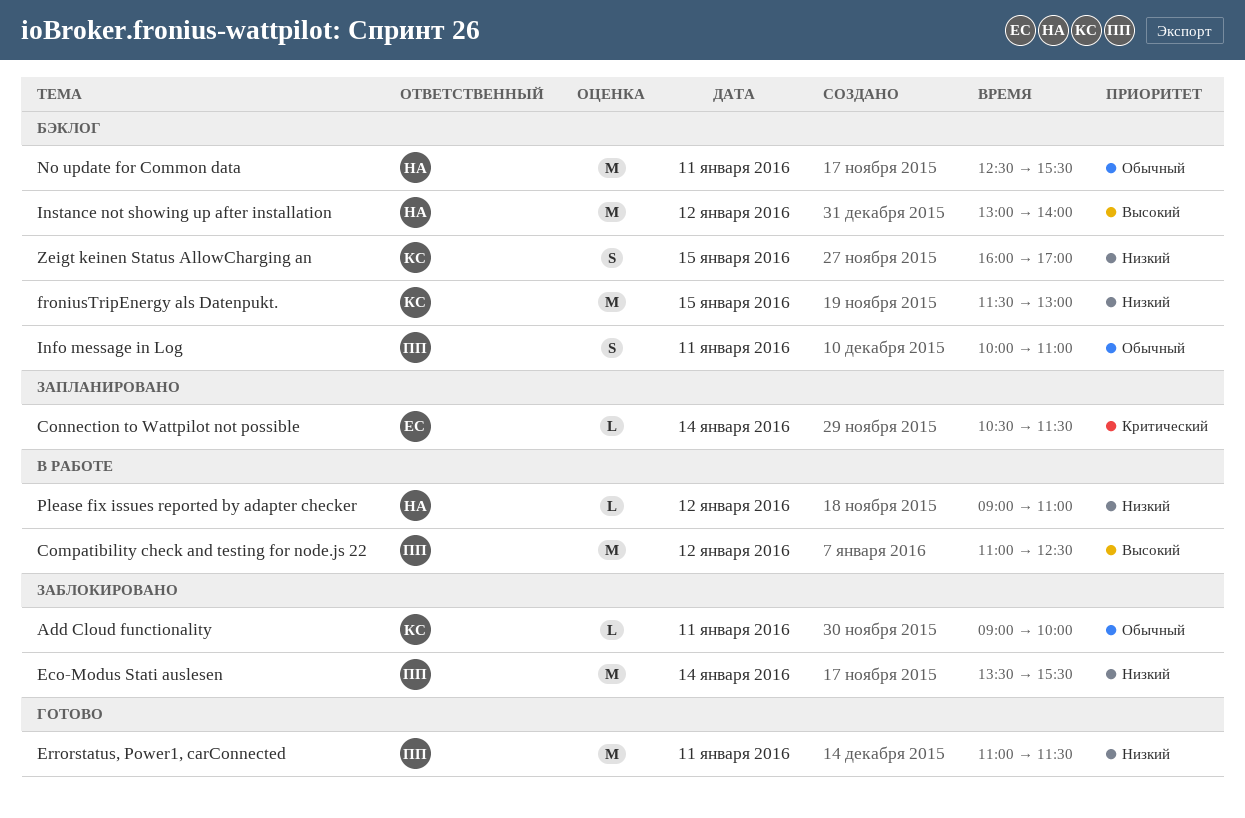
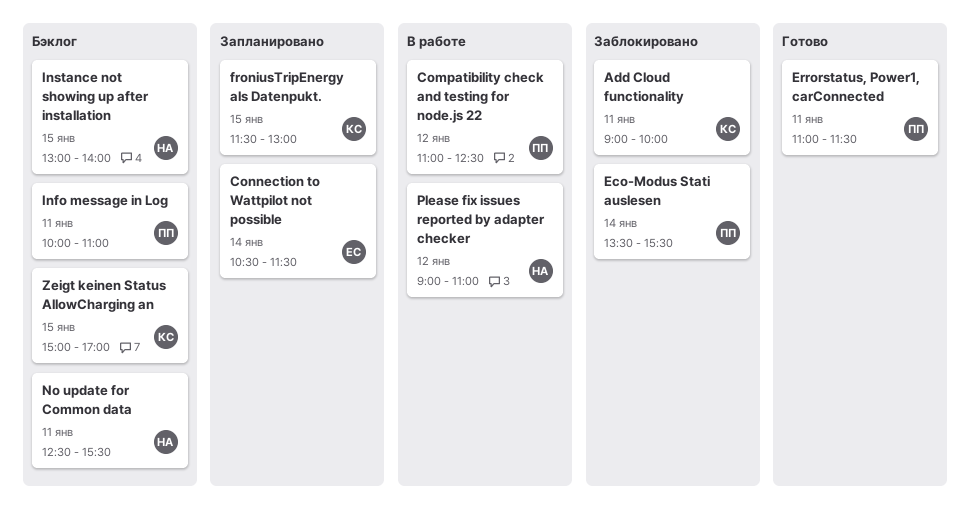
froniusTripEnergy als Datenpukt., status: Бэклог -> Запланировано
Instance not showing up after installation, day: Jan 12 -> Jan 15
Zeigt keinen Status AllowCharging an, begins: 16:00 -> 15:00

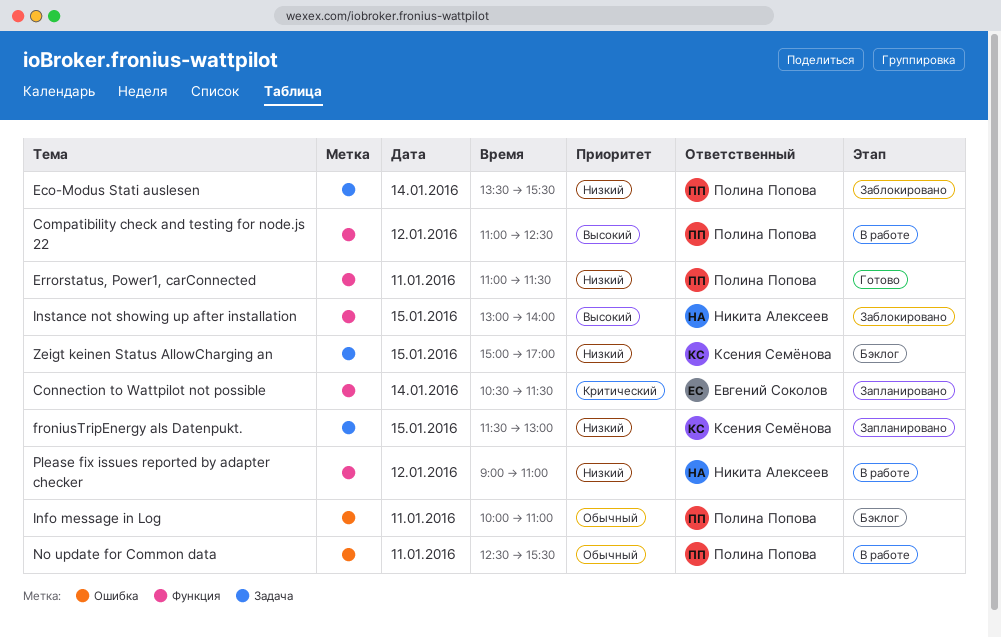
Add Cloud functionality: present -> none
Instance not showing up after installation, status: Бэклог -> Заблокировано
No update for Common data, status: Бэклог -> В работе
No update for Common data, owner: Никита Алексеев -> Полина Попова

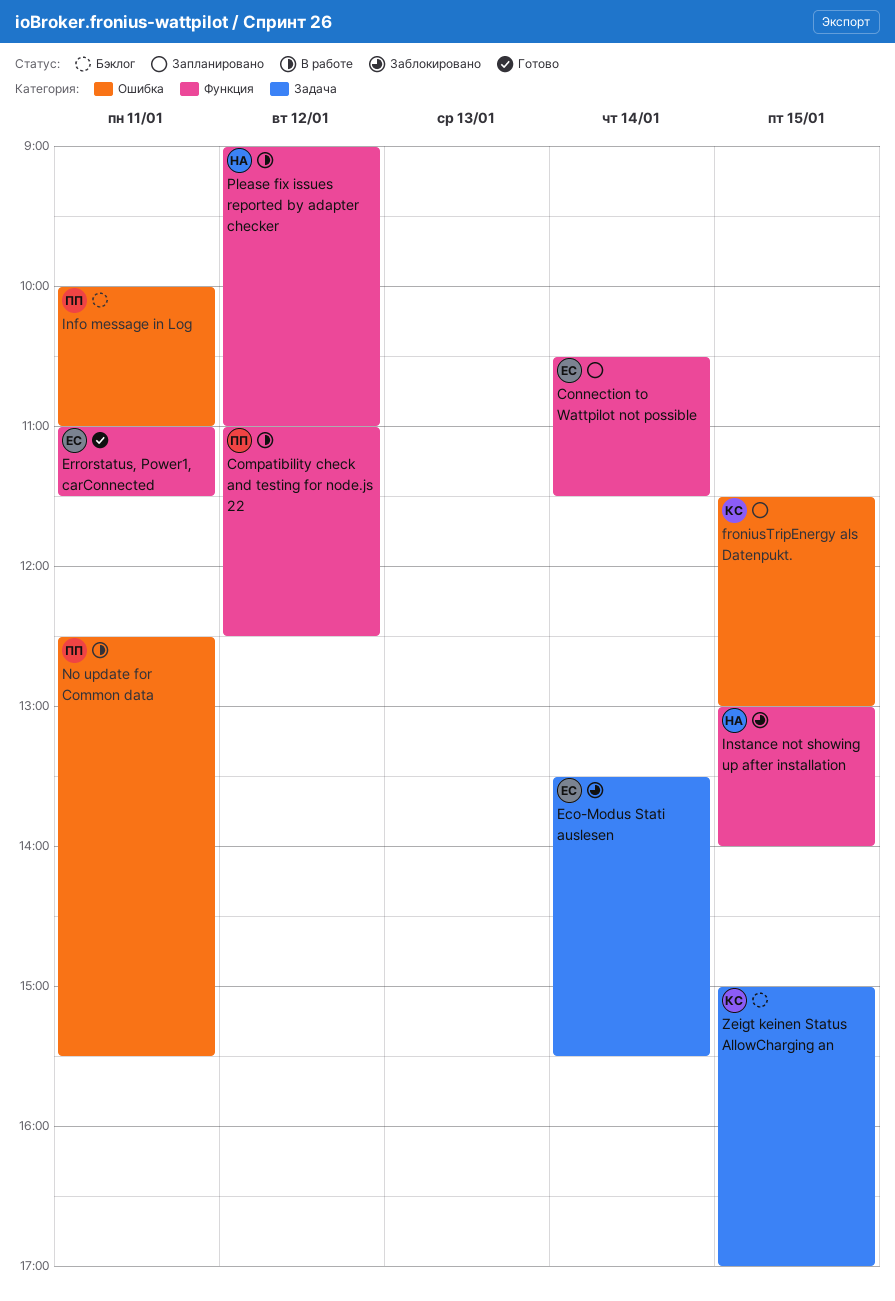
Eco-Modus Stati auslesen, owner: Полина Попова -> Евгений Соколов
Errorstatus, Power1, carConnected, owner: Полина Попова -> Евгений Соколов
froniusTripEnergy als Datenpukt., label: Задача -> Ошибка

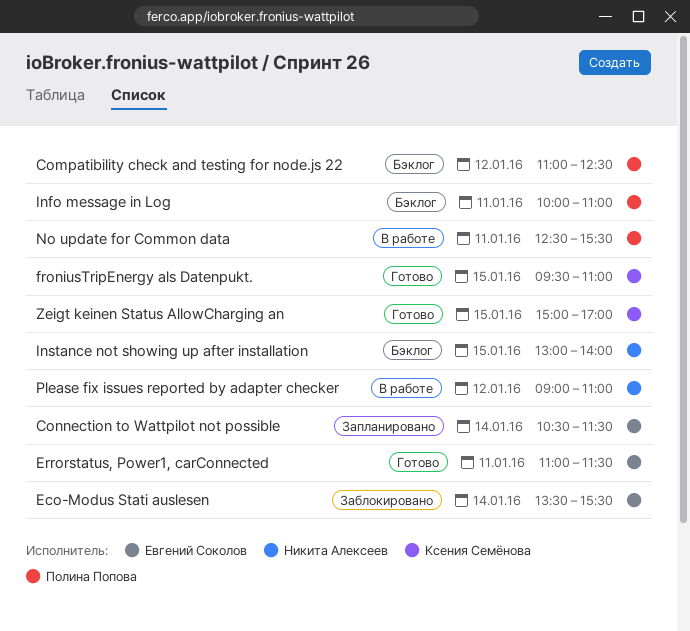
Compatibility check and testing for node.js 22, status: В работе -> Бэклог
froniusTripEnergy als Datenpukt., status: Запланировано -> Готово
froniusTripEnergy als Datenpukt., begins: 11:30 -> 09:30
froniusTripEnergy als Datenpukt., ends: 13:00 -> 11:00
Instance not showing up after installation, status: Заблокировано -> Бэклог
Zeigt keinen Status AllowCharging an, status: Бэклог -> Готово

